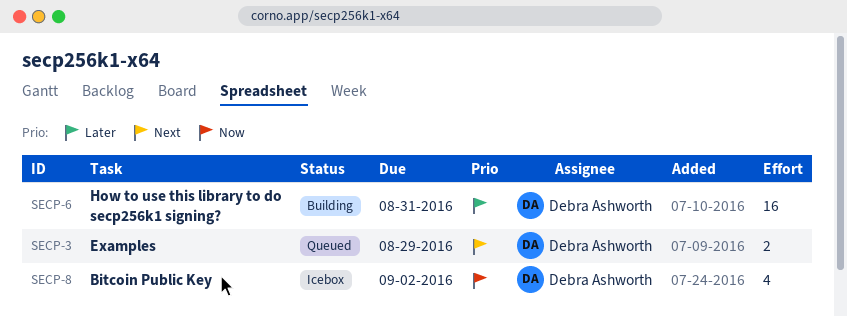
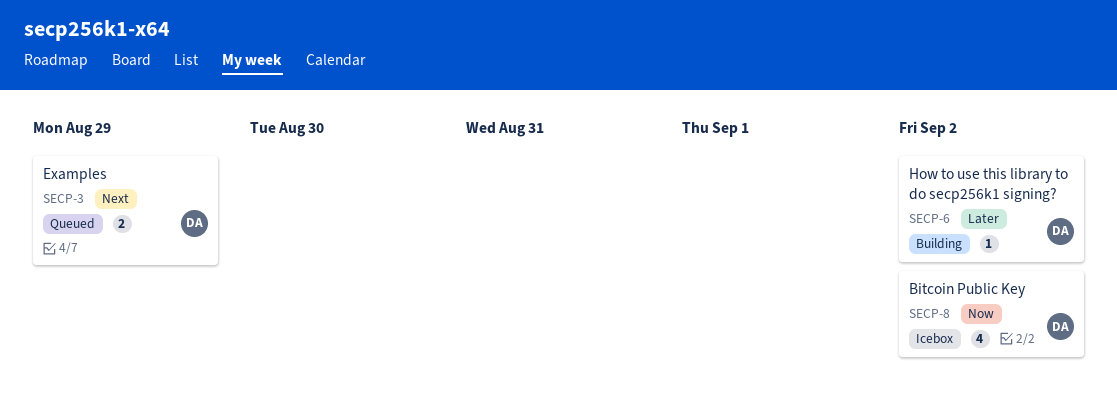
SECP-6, estimate: 16 -> 1
SECP-6, due: Aug 31 -> Sep 2

